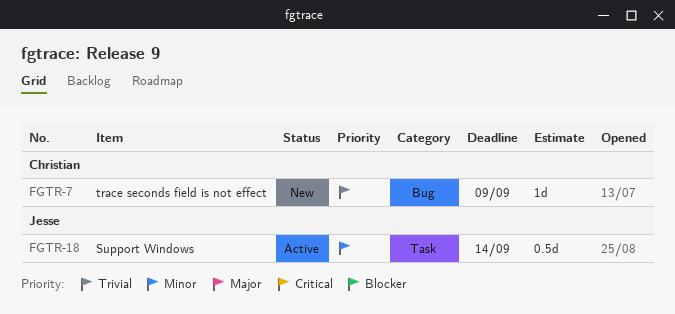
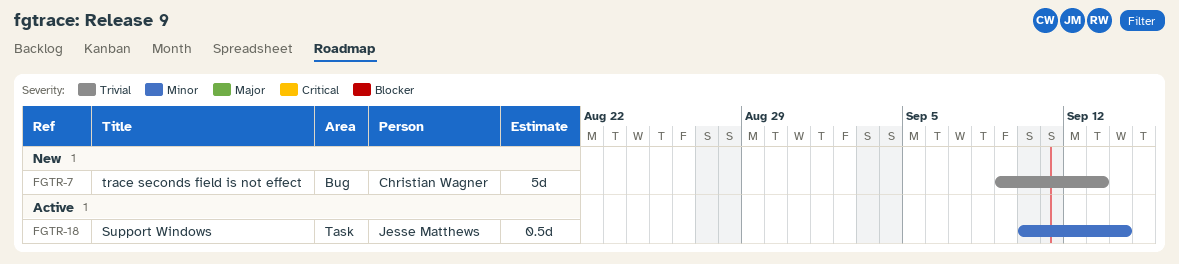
FGTR-7, estimate: 1d -> 5d
FGTR-7, due: Sep 9 -> Sep 13

